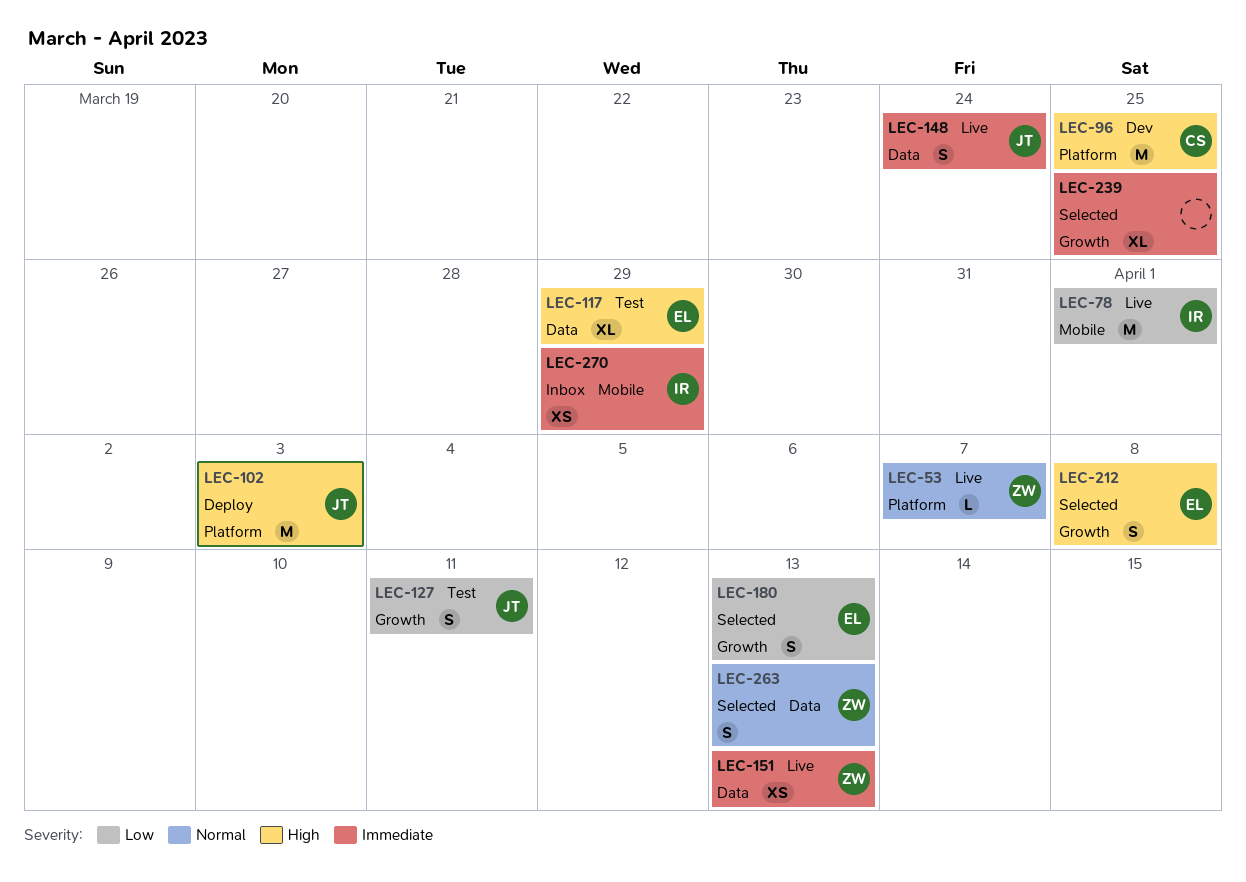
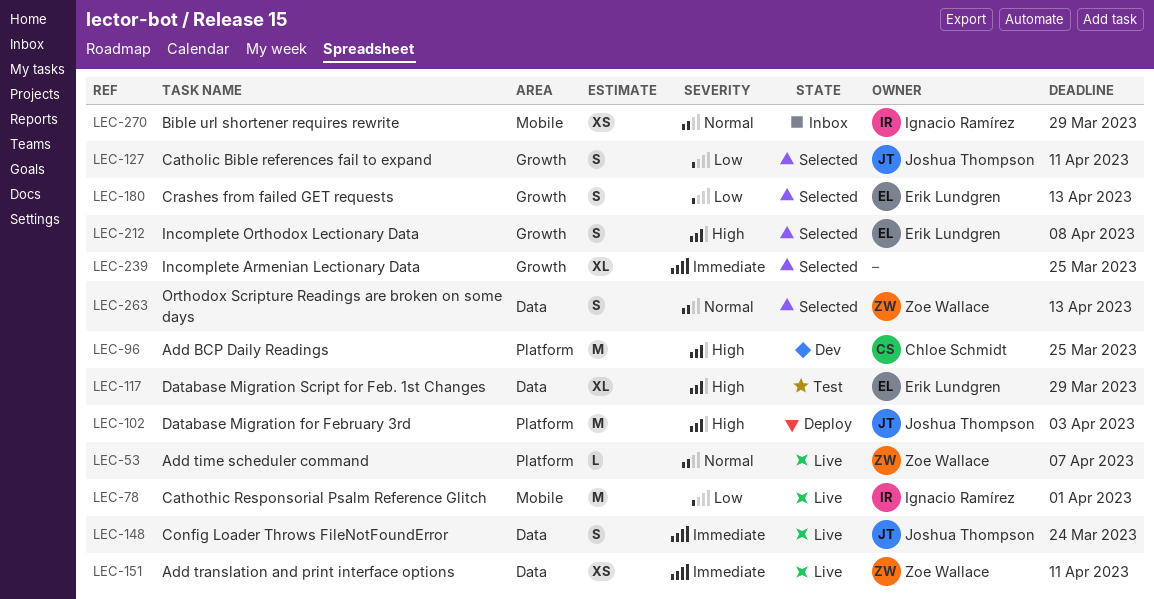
LEC-127, status: Test -> Selected
LEC-151, due: Apr 13 -> Apr 11
LEC-270, priority: Immediate -> Normal

